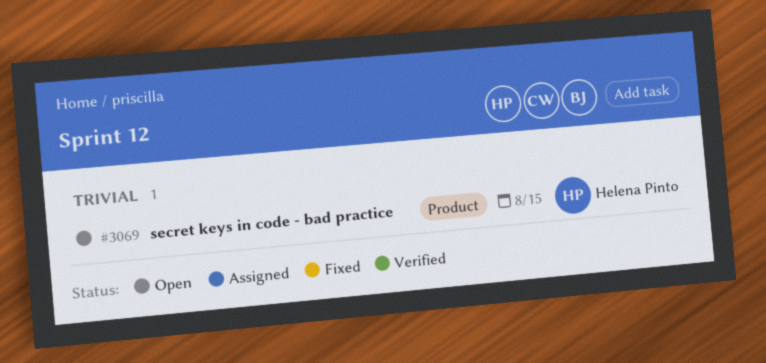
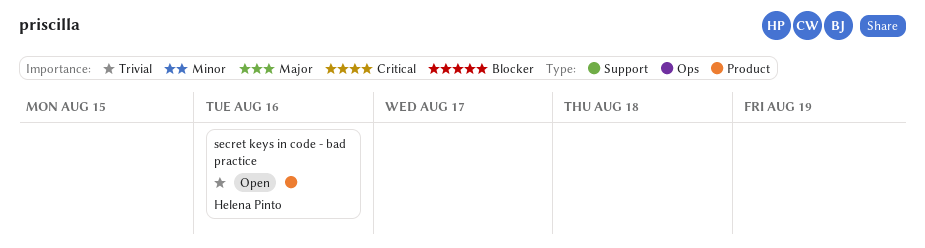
secret keys in code - bad practice, due: Aug 15 -> Aug 16

